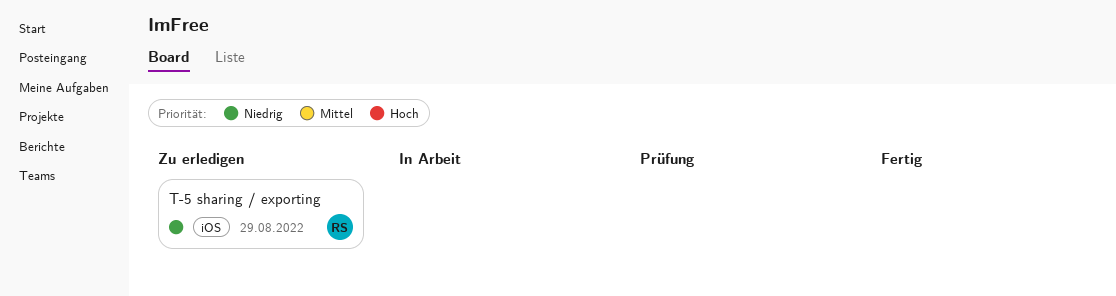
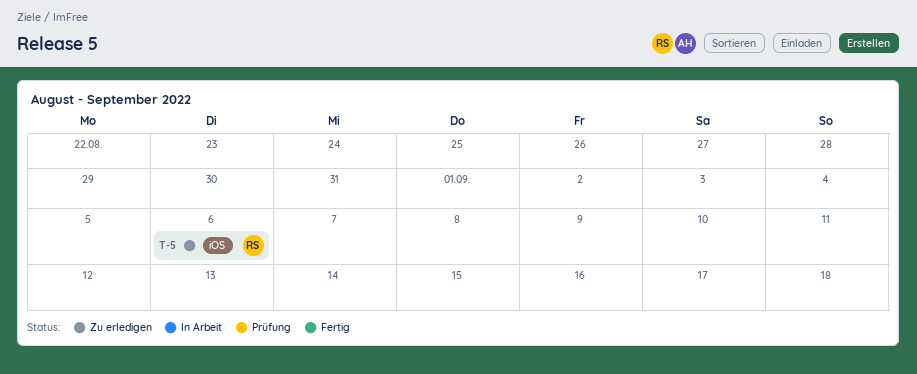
T-5, due: Aug 29 -> Sep 6

